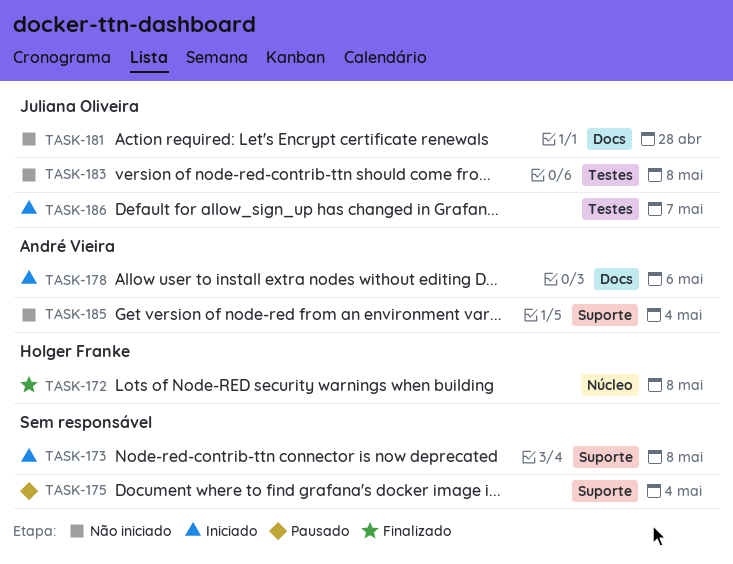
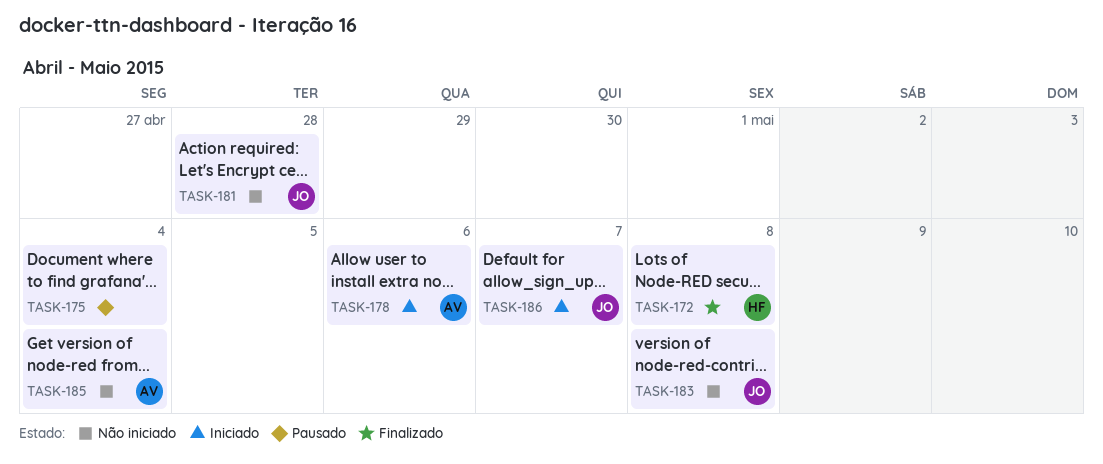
TASK-173: present -> none

